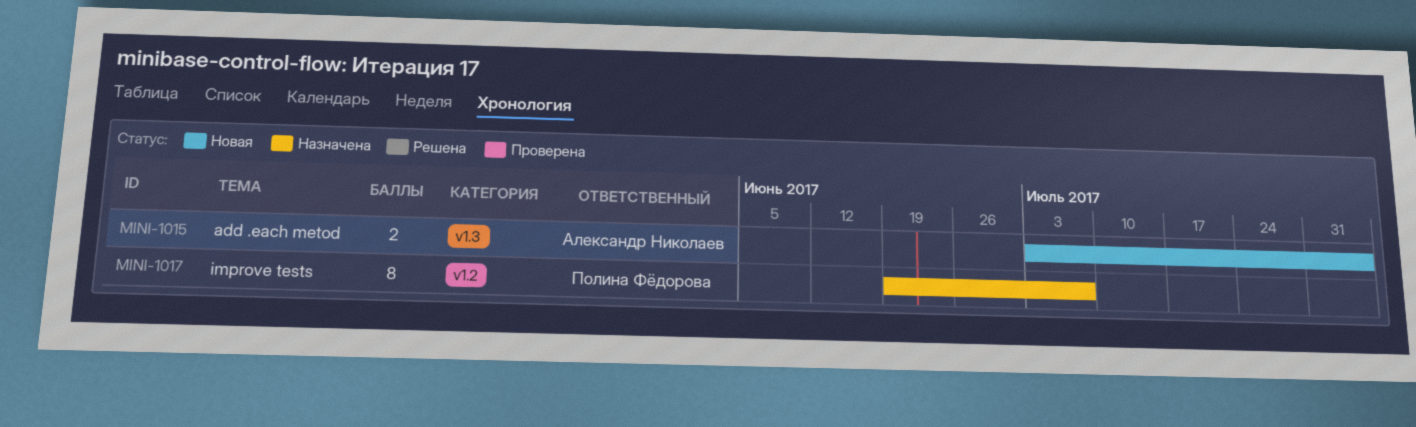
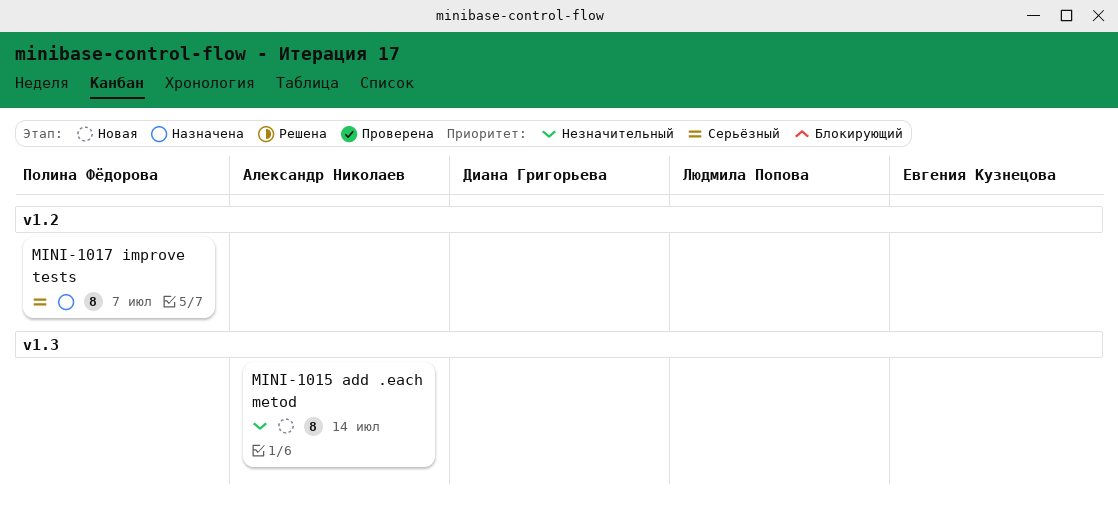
MINI-1015, estimate: 2 -> 8
MINI-1015, due: Aug 4 -> Jul 14

